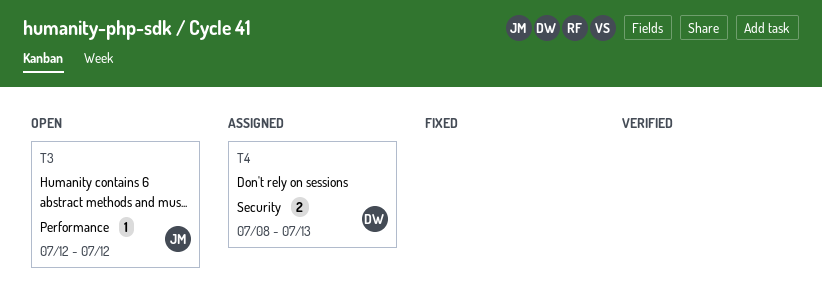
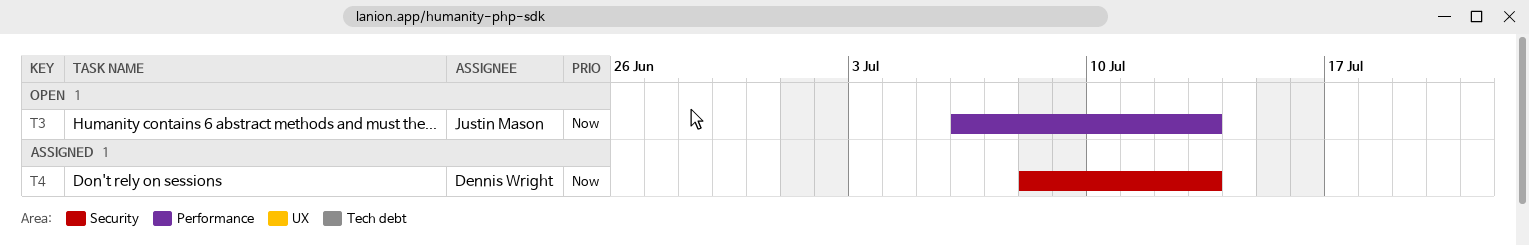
T3, start: Jul 12 -> Jul 6
T3, due: Jul 12 -> Jul 13

